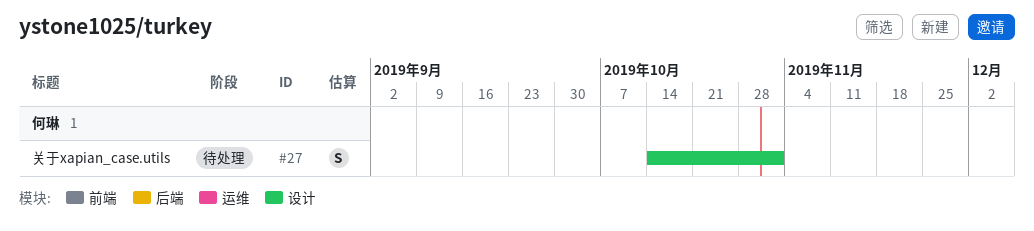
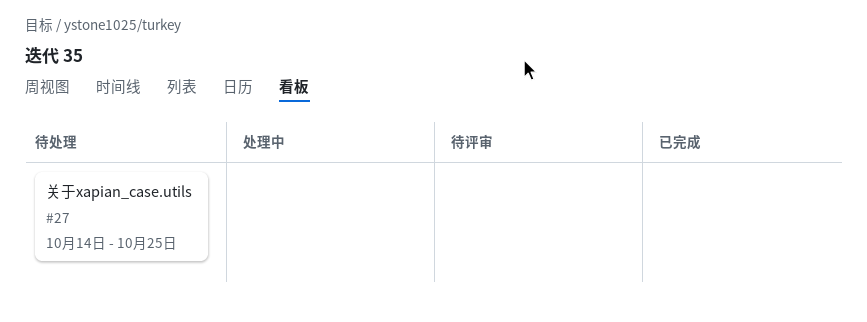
#27, due: Nov 1 -> Oct 25

